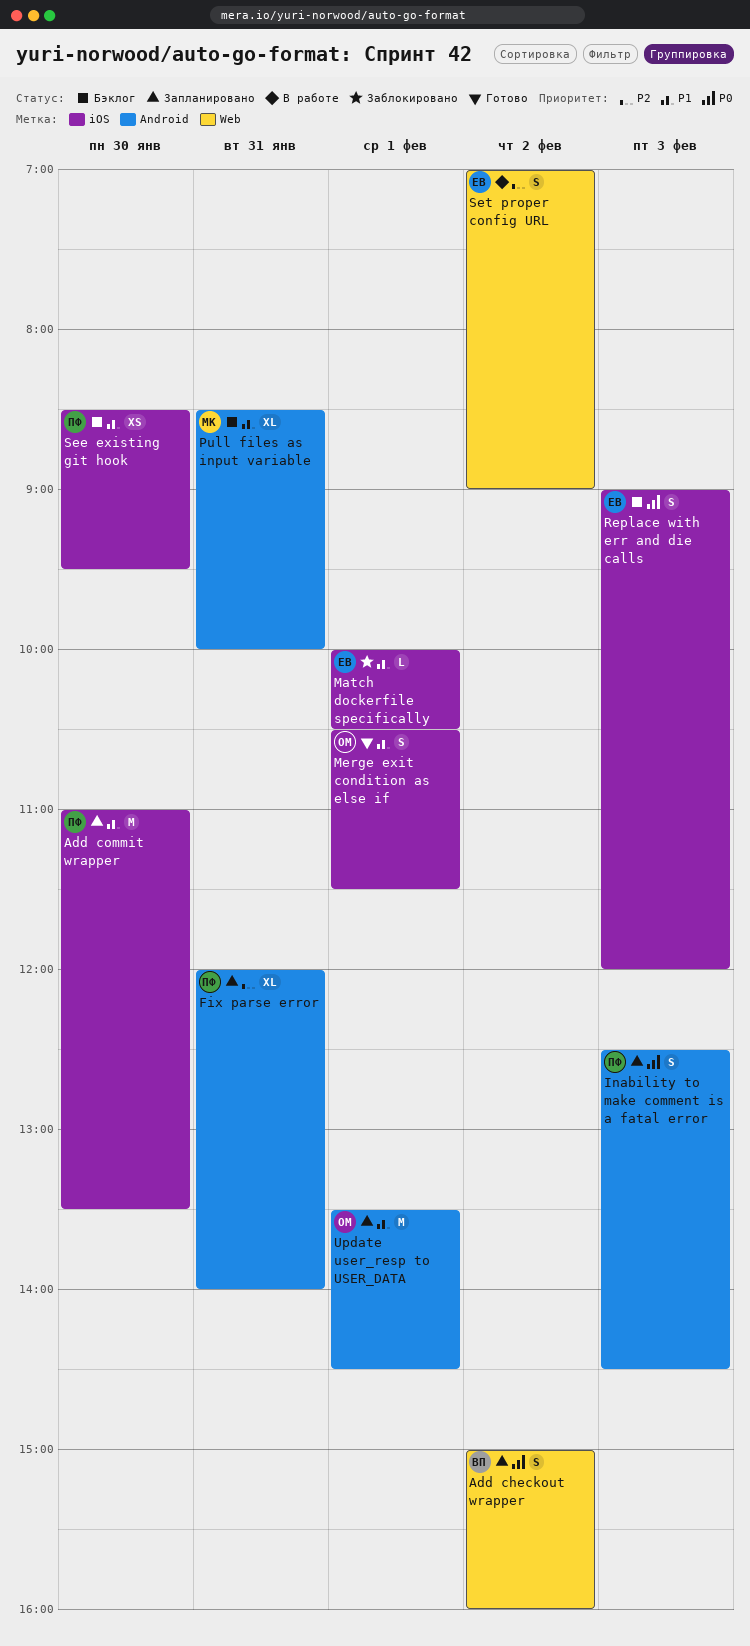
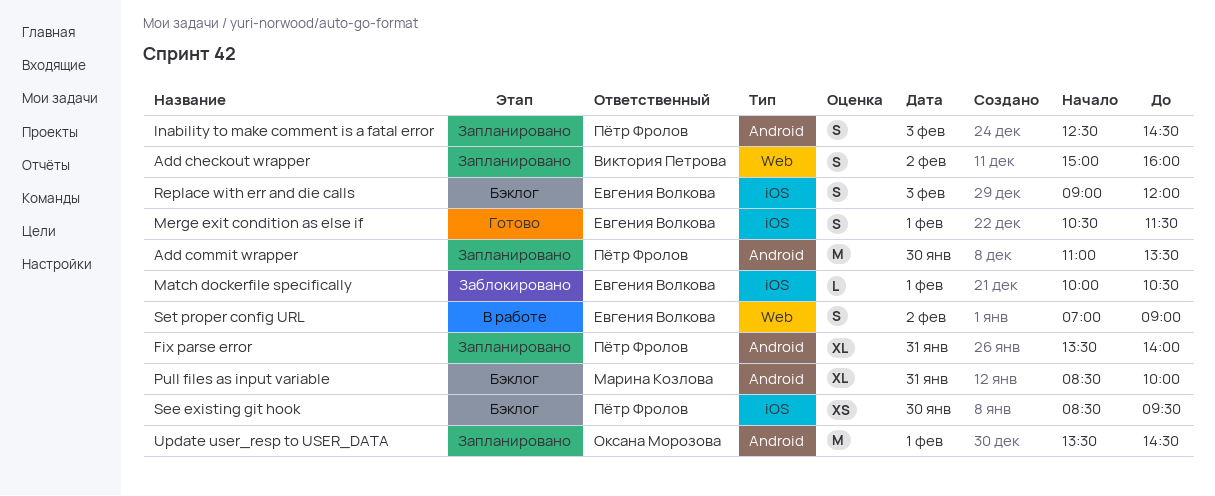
Add commit wrapper, label: iOS -> Android
Fix parse error, begins: 12:00 -> 13:30
Merge exit condition as else if, owner: Оксана Морозова -> Евгения Волкова

